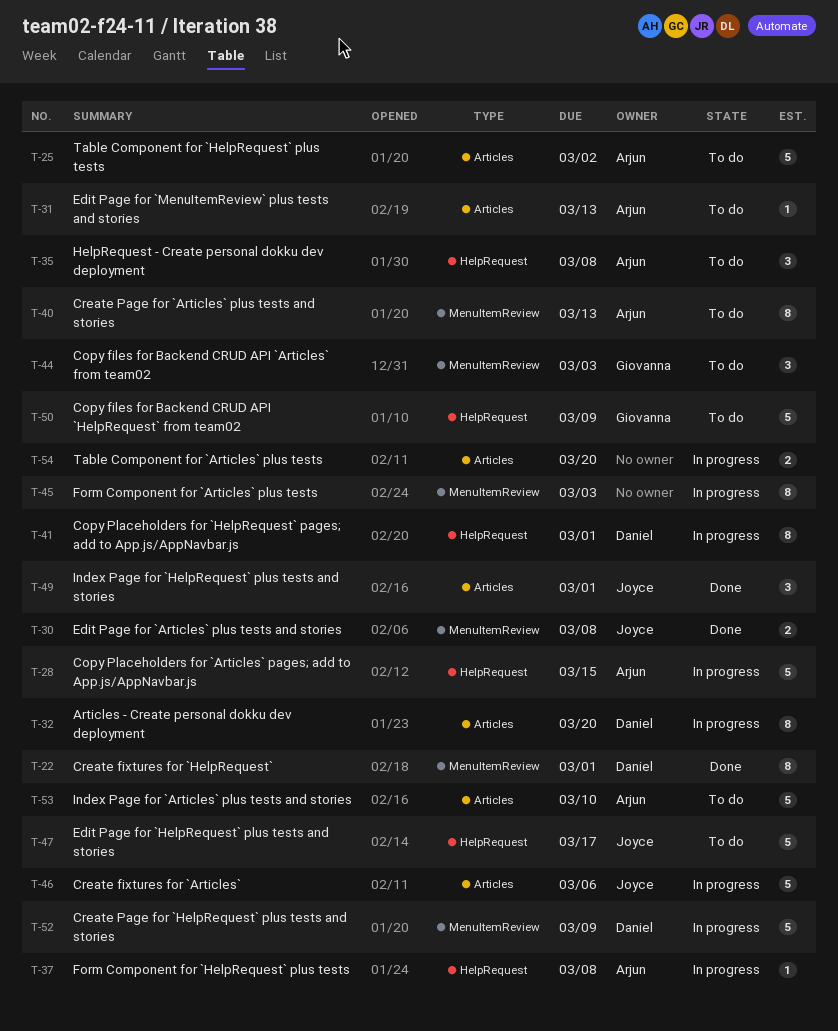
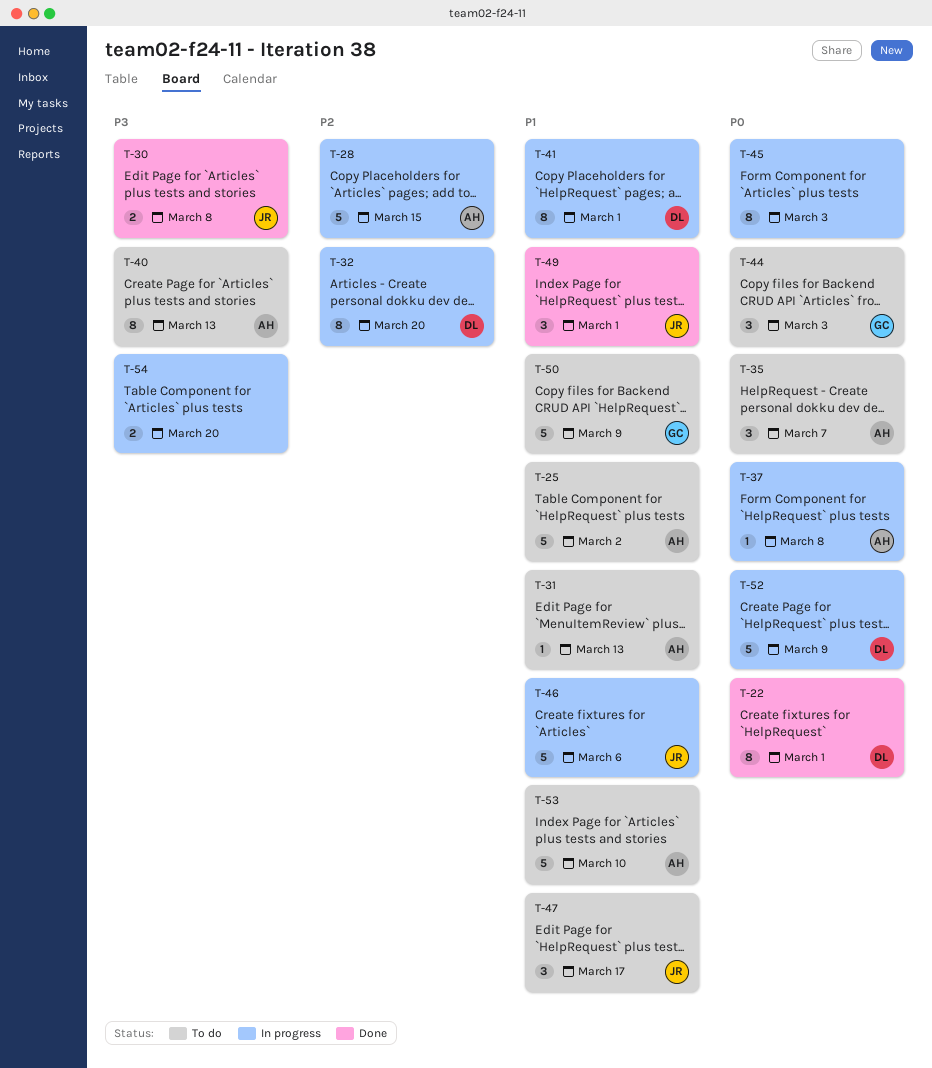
T-35, due: Mar 8 -> Mar 7
T-47, estimate: 5 -> 3

